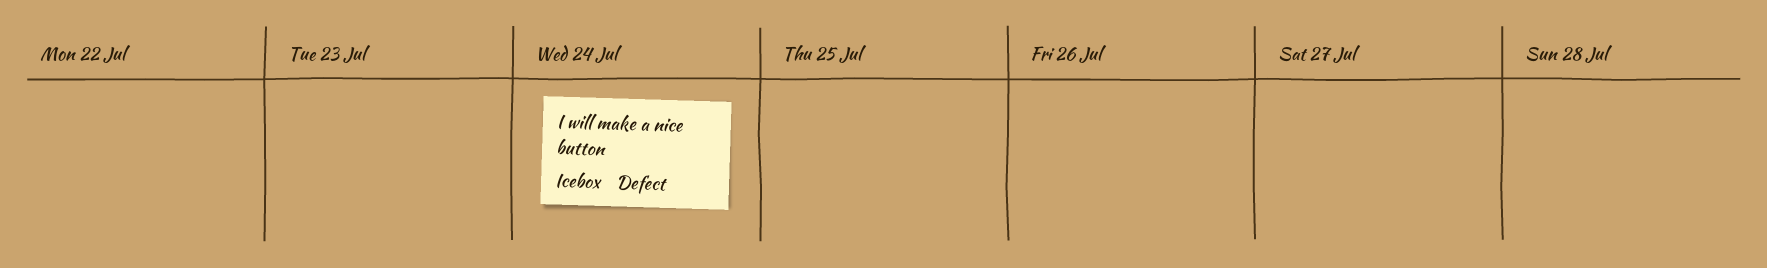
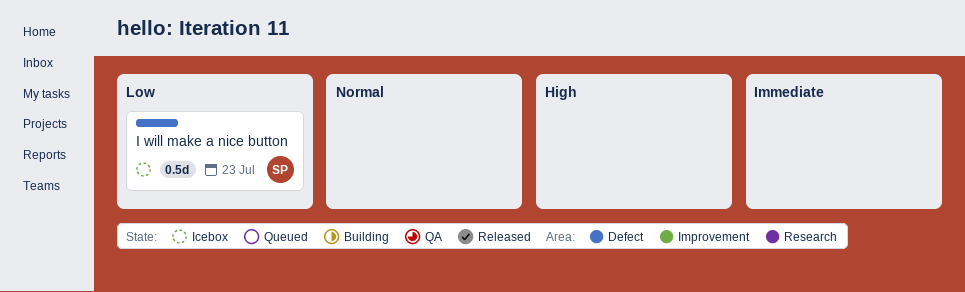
I will make a nice button, due: Jul 24 -> Jul 23

